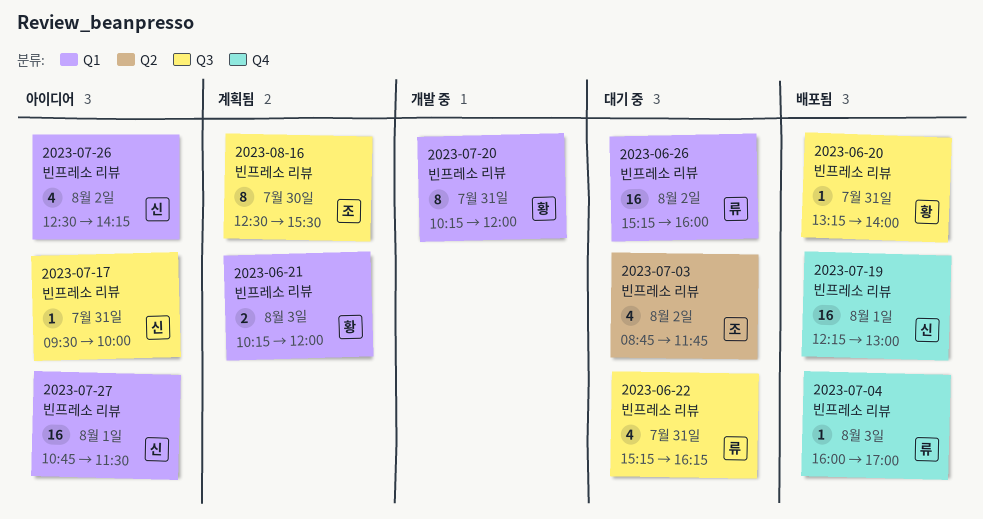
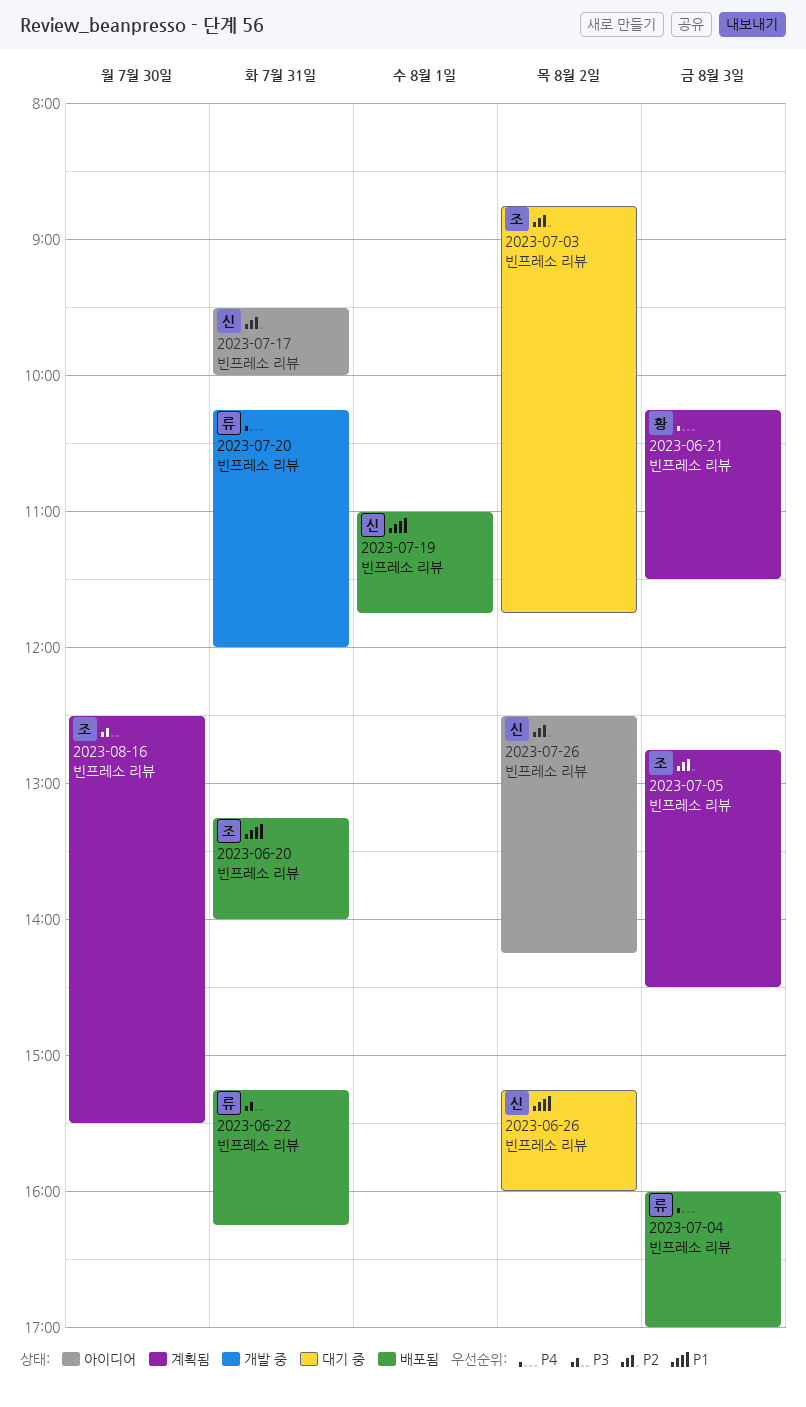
2023-06-20 빈프레소 리뷰, owner: 황 -> 조
2023-06-21 빈프레소 리뷰, ends: 12:00 -> 11:30
2023-06-22 빈프레소 리뷰, status: 대기 중 -> 배포됨
2023-06-26 빈프레소 리뷰, owner: 류 -> 신
2023-07-05 빈프레소 리뷰: none -> present
2023-07-19 빈프레소 리뷰, begins: 12:15 -> 11:00
2023-07-19 빈프레소 리뷰, ends: 13:00 -> 11:45
2023-07-20 빈프레소 리뷰, owner: 황 -> 류
2023-07-27 빈프레소 리뷰: present -> none

